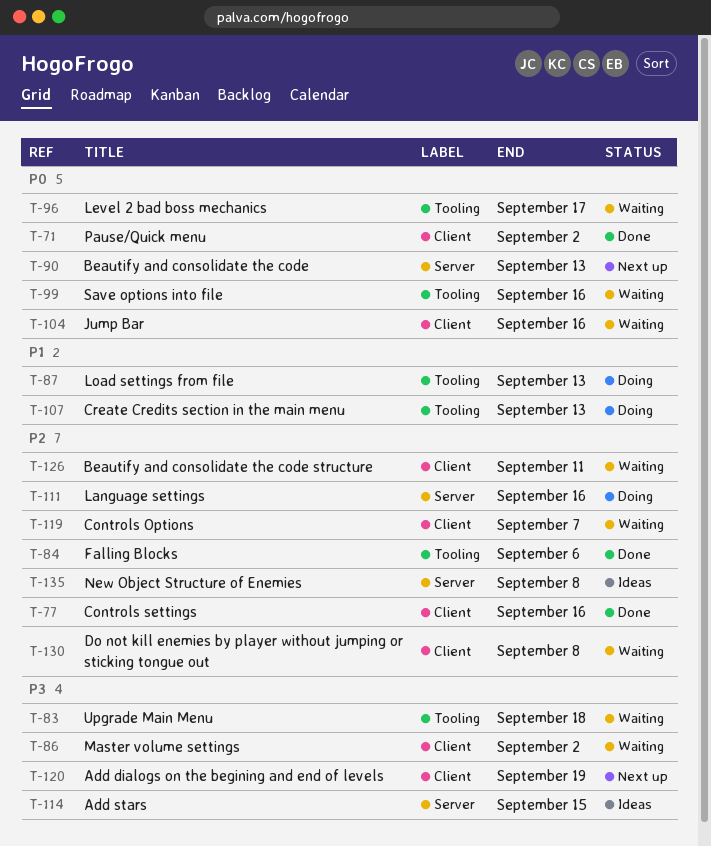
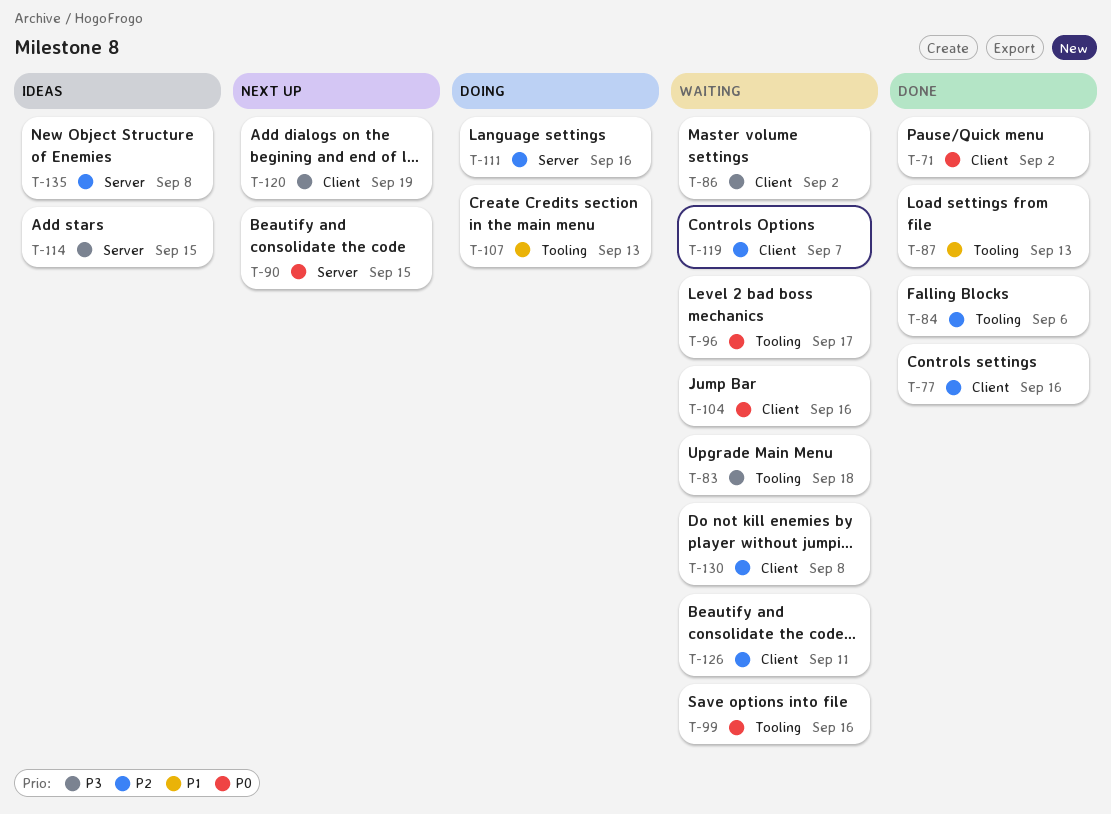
T-87, status: Doing -> Done
T-90, due: Sep 13 -> Sep 15

